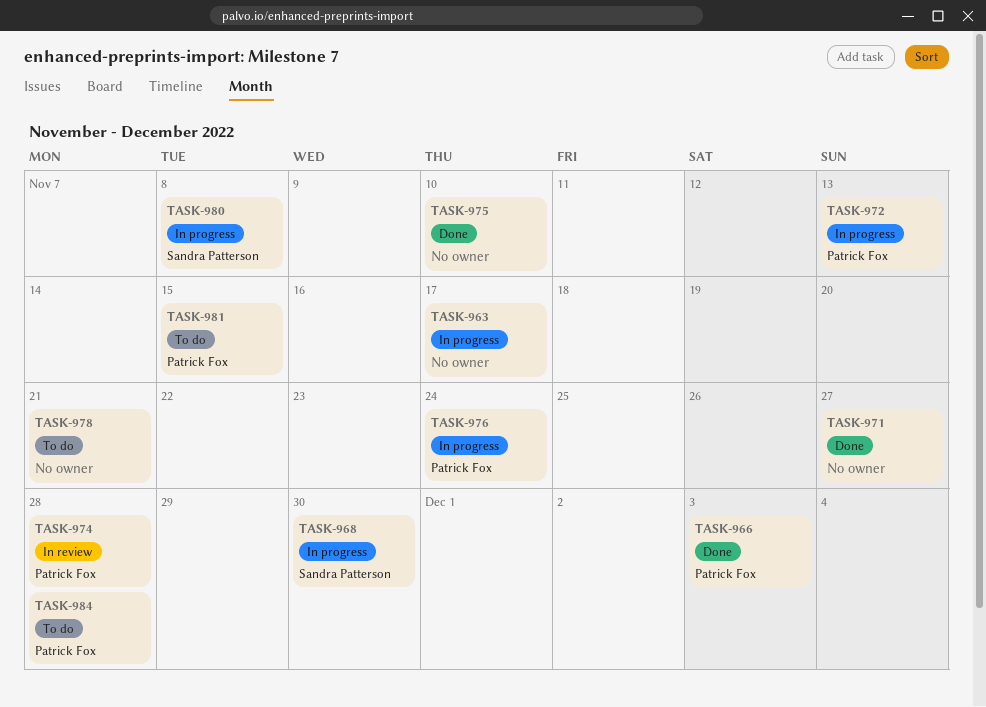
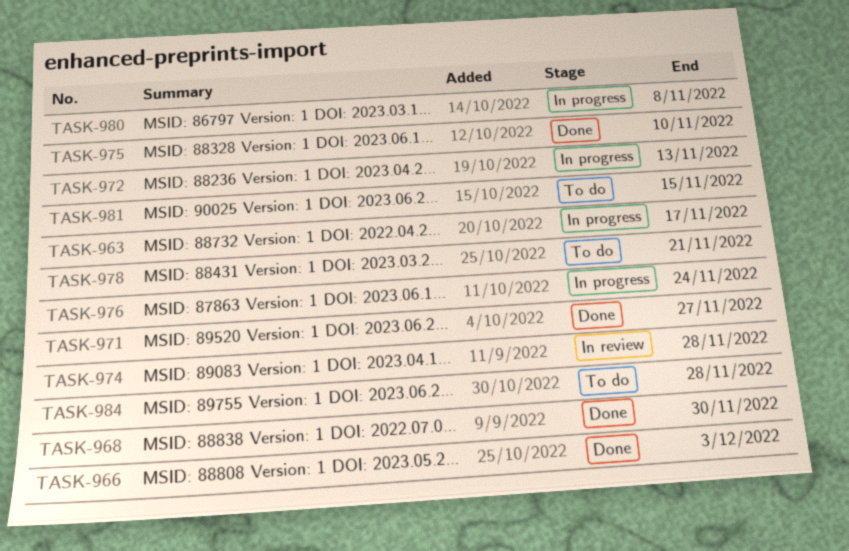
TASK-968, status: In progress -> Done

